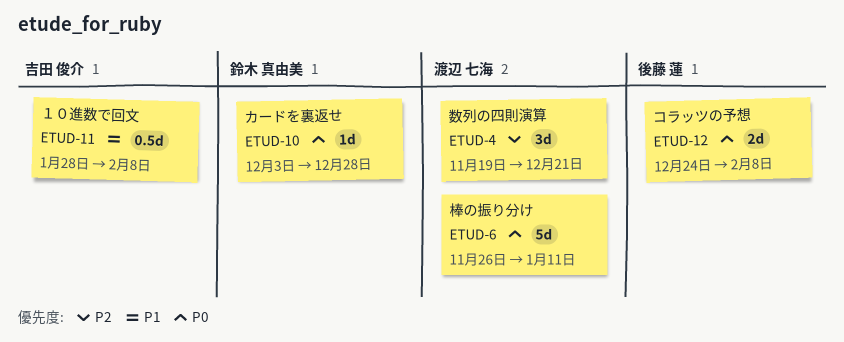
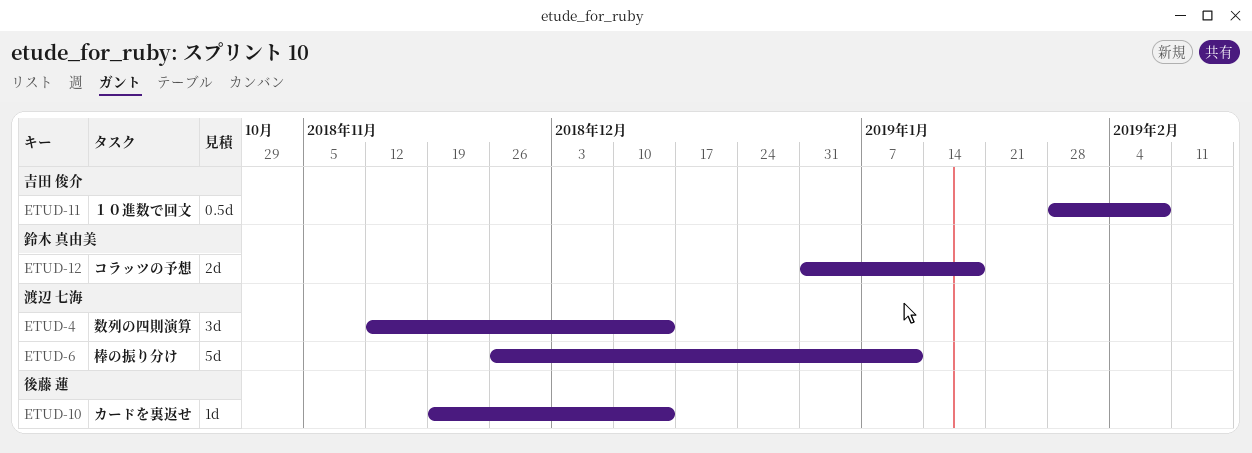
ETUD-4, start: Nov 19 -> Nov 12
ETUD-4, due: Dec 21 -> Dec 14
ETUD-10, owner: 鈴木 真由美 -> 後藤 蓮
ETUD-10, start: Dec 3 -> Nov 19
ETUD-10, due: Dec 28 -> Dec 14
ETUD-12, owner: 後藤 蓮 -> 鈴木 真由美
ETUD-12, start: Dec 24 -> Dec 31
ETUD-12, due: Feb 8 -> Jan 18

